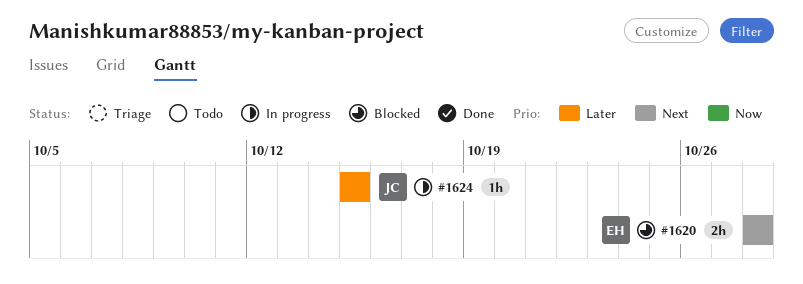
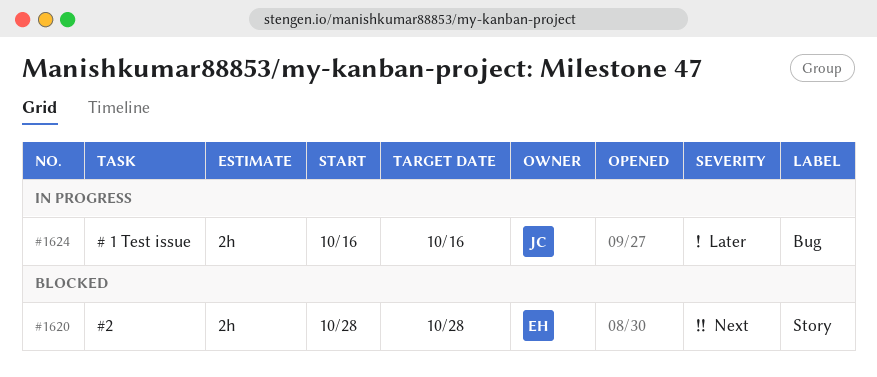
#1624, estimate: 1h -> 2h
#1624, start: Oct 15 -> Oct 16
#1624, due: Oct 15 -> Oct 16

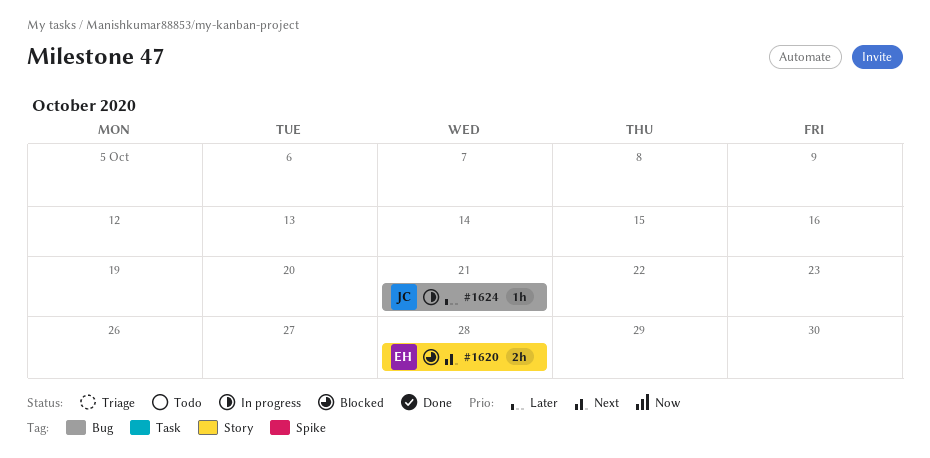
#1624, estimate: 2h -> 1h
#1624, start: Oct 16 -> Oct 21
#1624, due: Oct 16 -> Oct 21

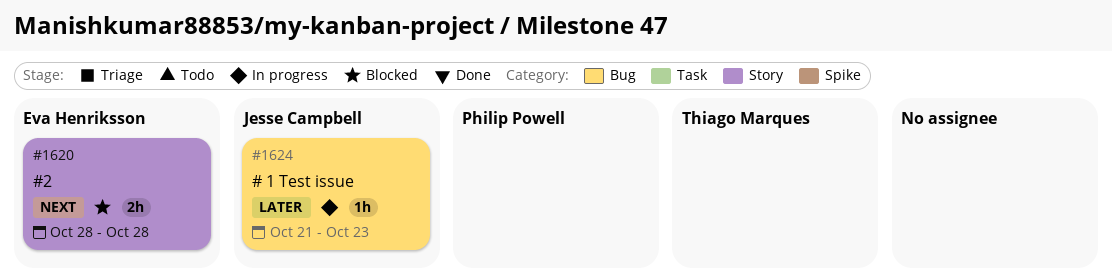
#1624, due: Oct 21 -> Oct 23

